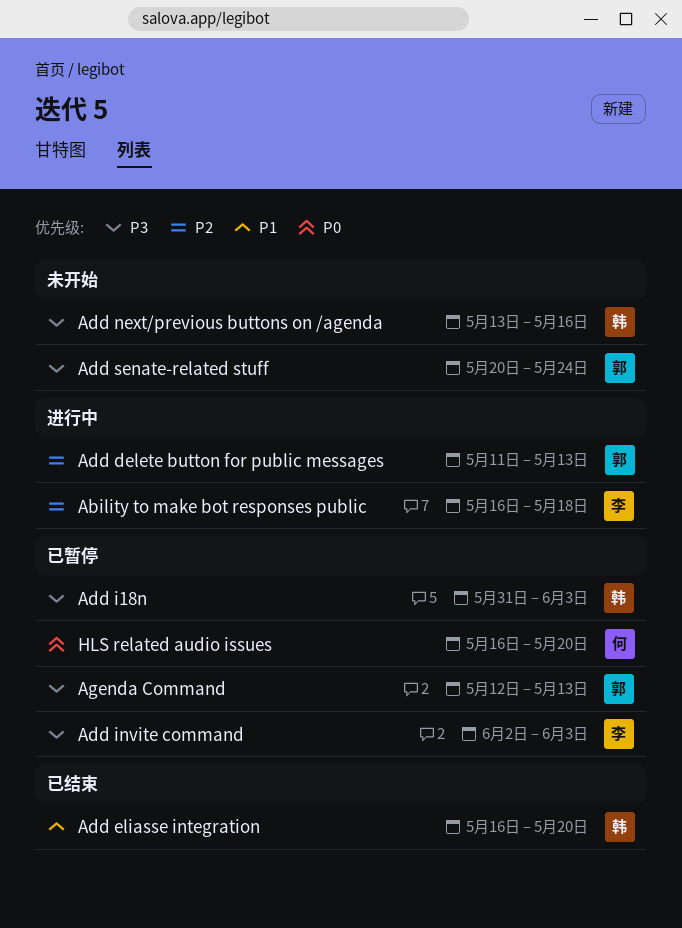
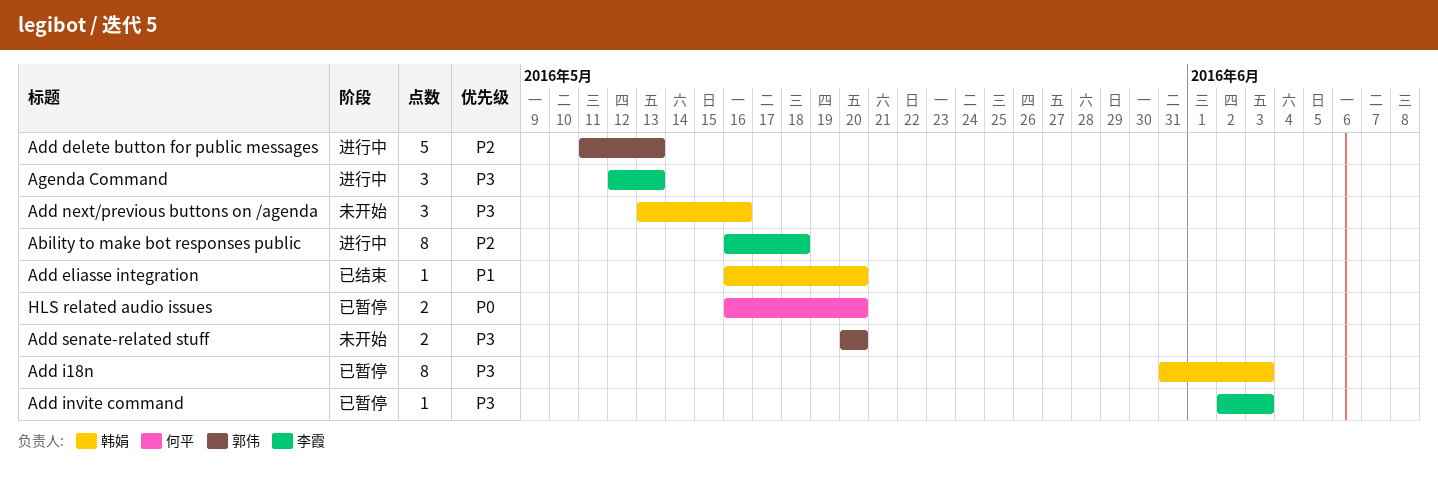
Add senate-related stuff, due: May 24 -> May 20
Agenda Command, status: 已暂停 -> 进行中
Agenda Command, owner: 郭伟 -> 李霞

